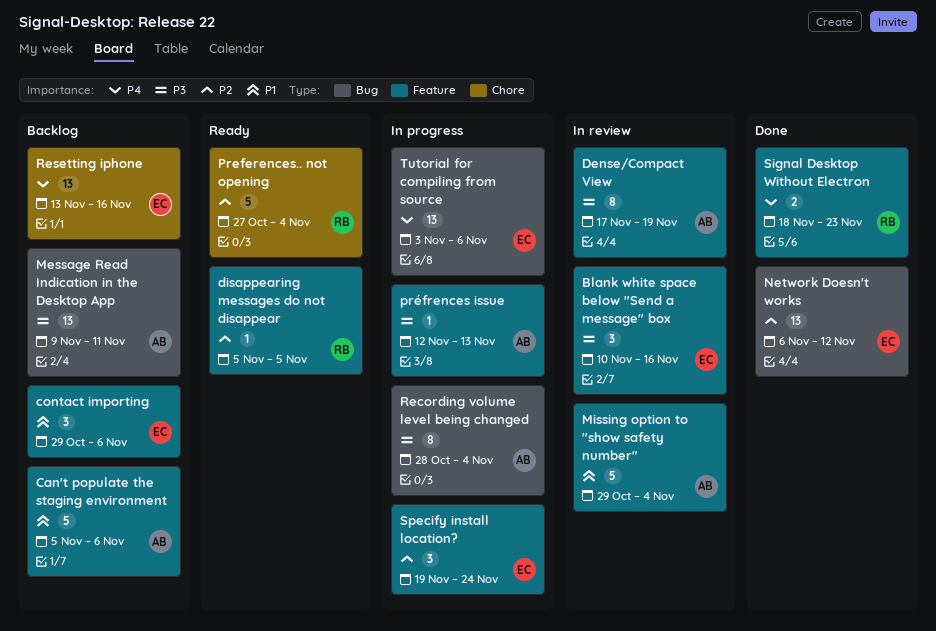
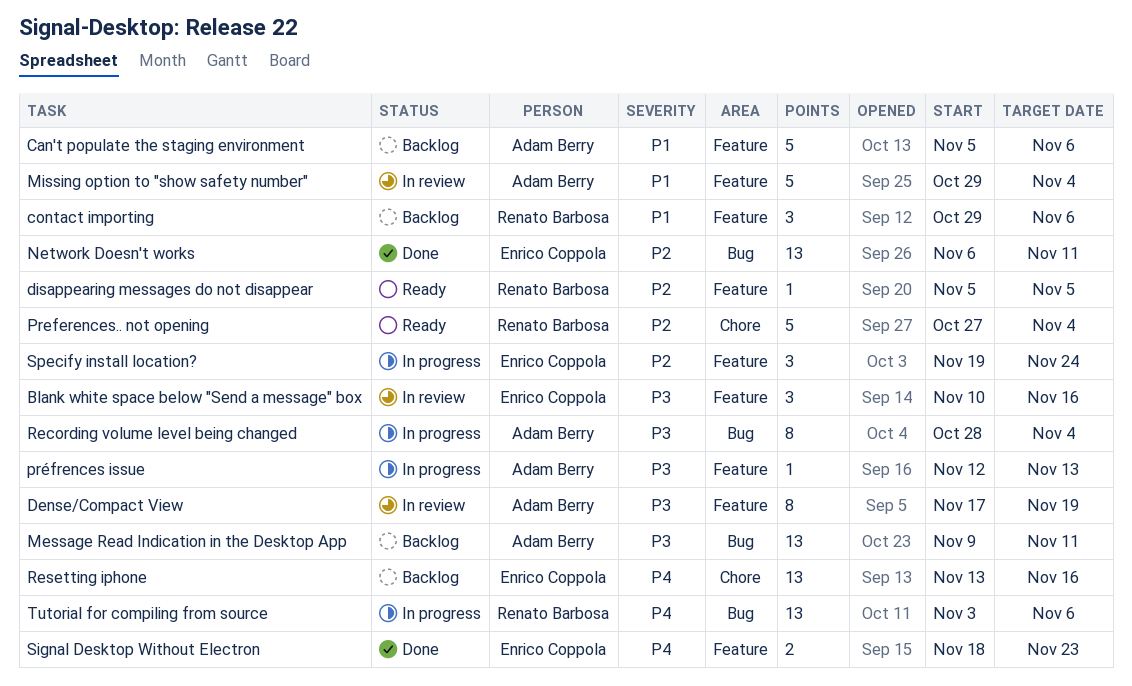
contact importing, owner: Enrico Coppola -> Renato Barbosa
Network Doesn't works, due: Nov 12 -> Nov 11
Signal Desktop Without Electron, owner: Renato Barbosa -> Enrico Coppola
Tutorial for compiling from source, owner: Enrico Coppola -> Renato Barbosa

